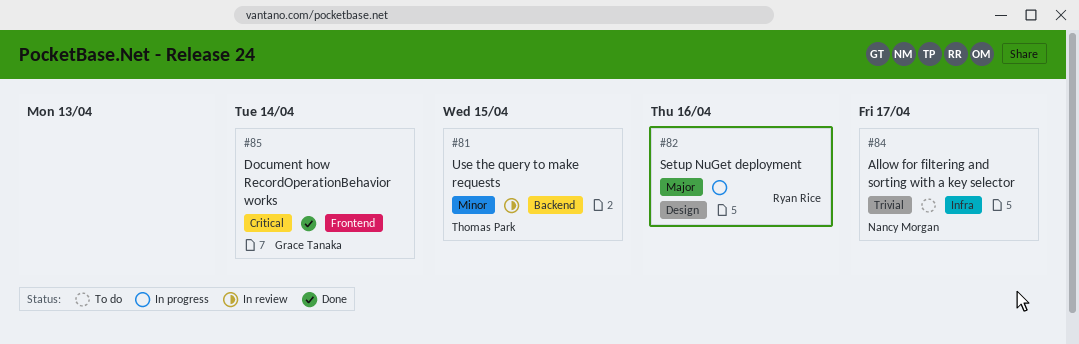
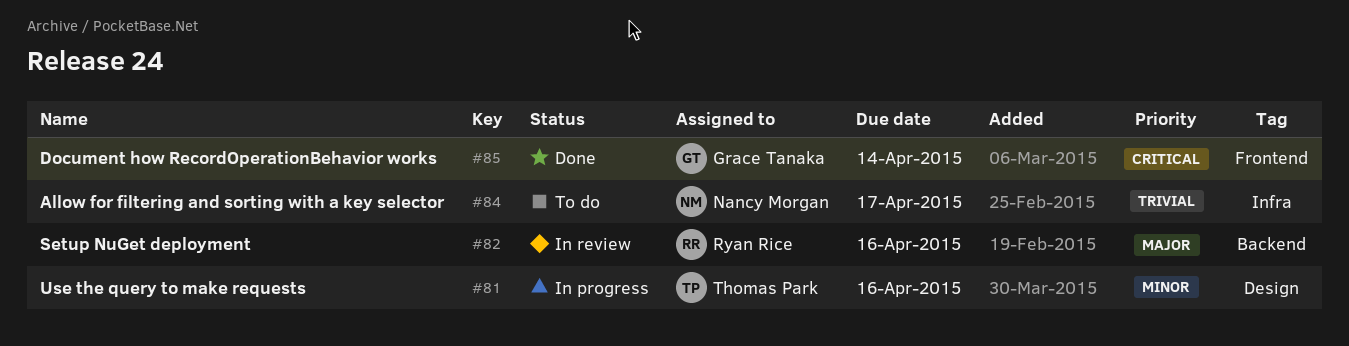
#81, status: In review -> In progress
#81, label: Backend -> Design
#81, due: Apr 15 -> Apr 16
#82, status: In progress -> In review
#82, label: Design -> Backend

